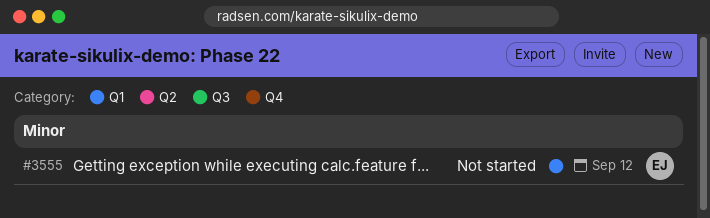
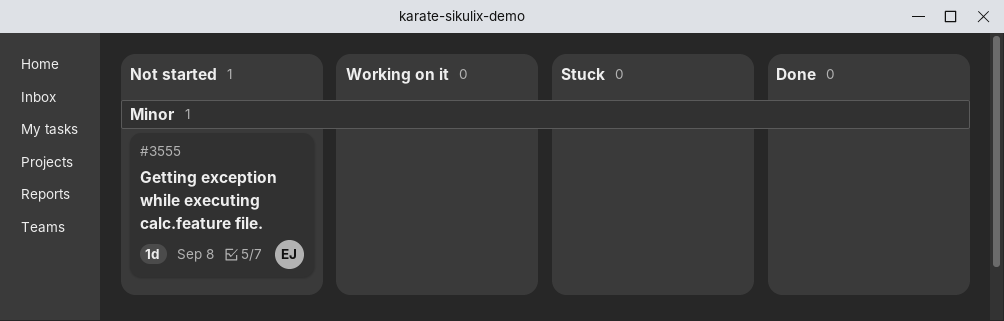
#3555, due: Sep 12 -> Sep 8

